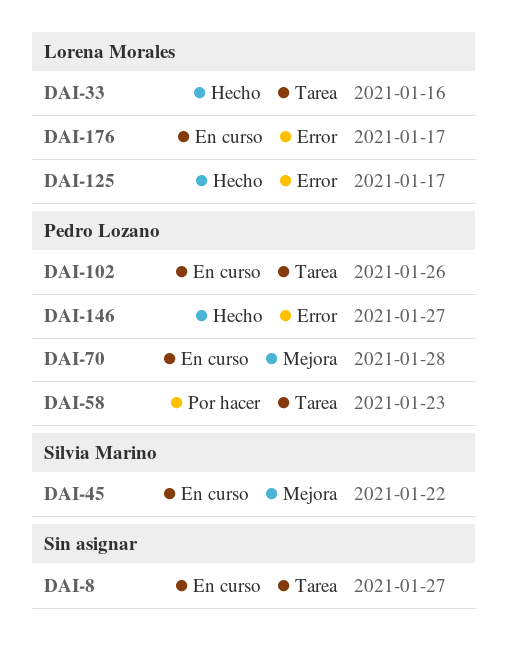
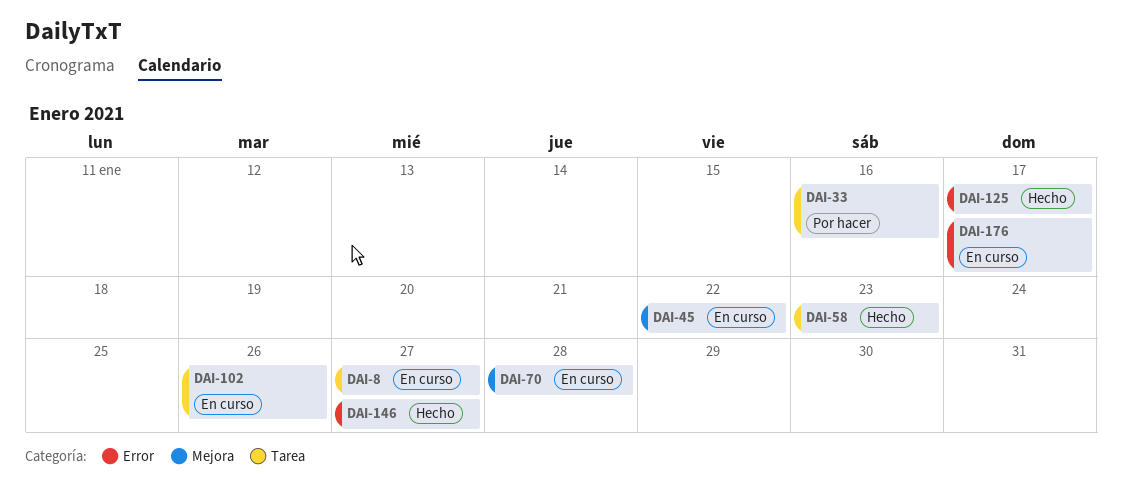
DAI-33, status: Hecho -> Por hacer
DAI-58, status: Por hacer -> Hecho

